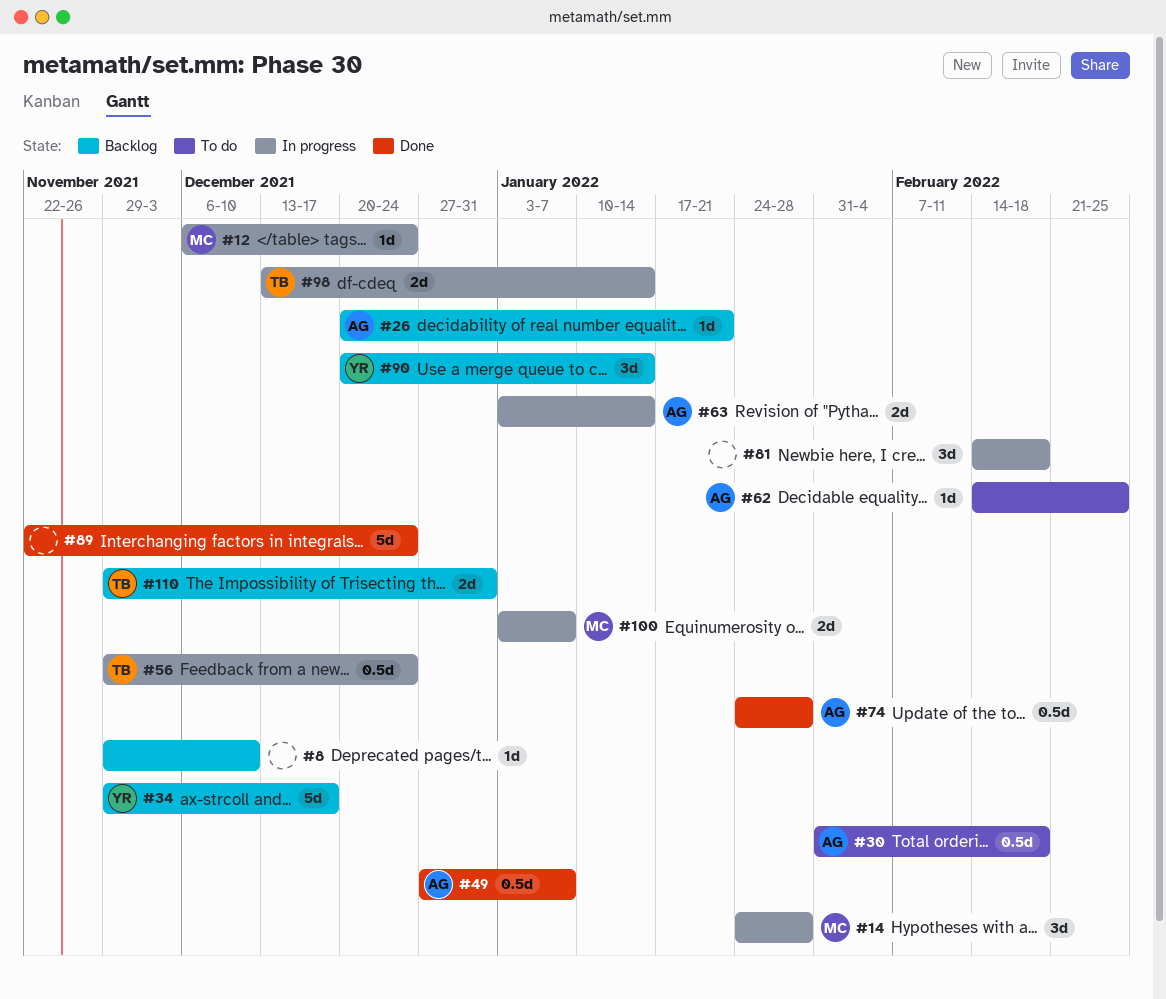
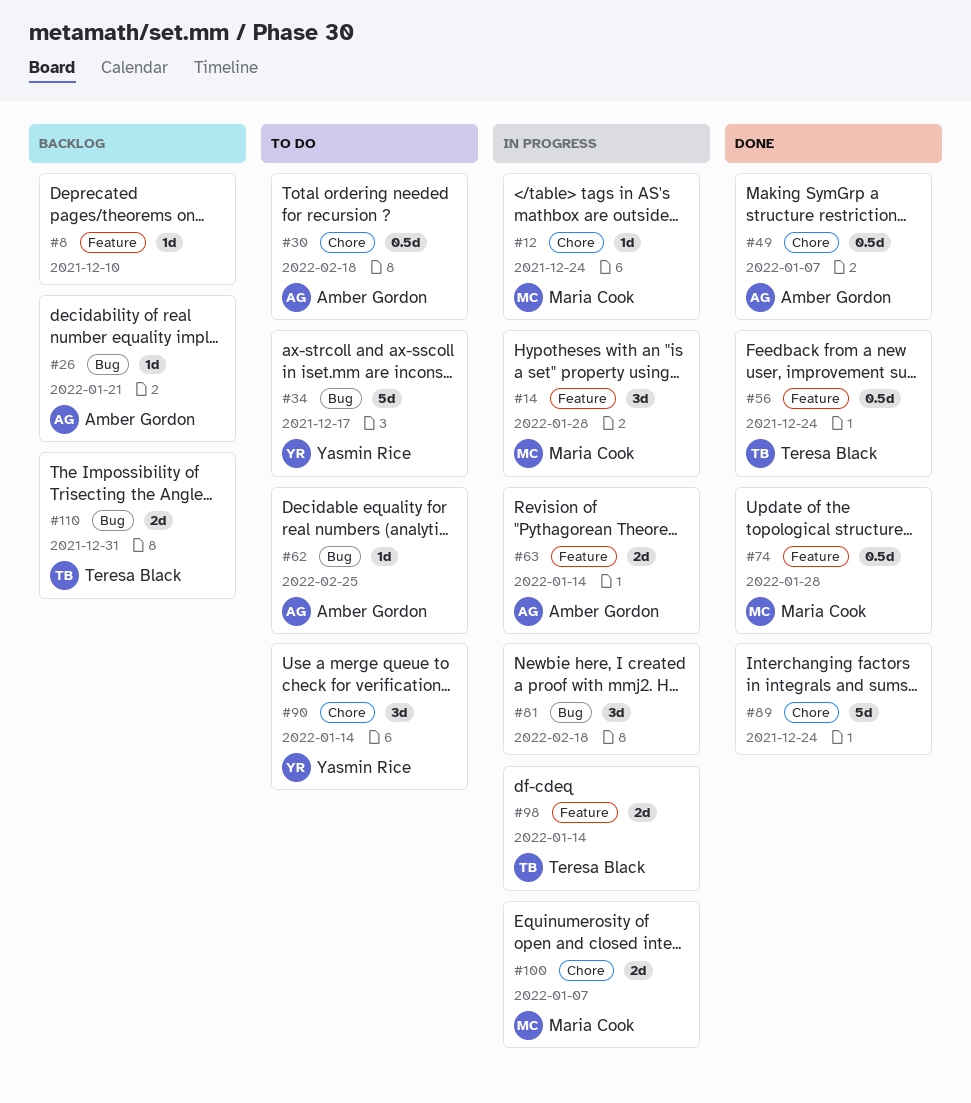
#34, status: Backlog -> To do
#56, status: In progress -> Done
#74, owner: Amber Gordon -> Maria Cook
#90, status: Backlog -> To do

